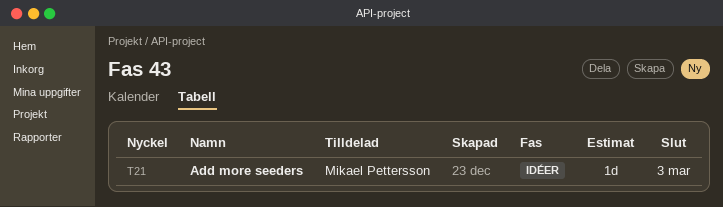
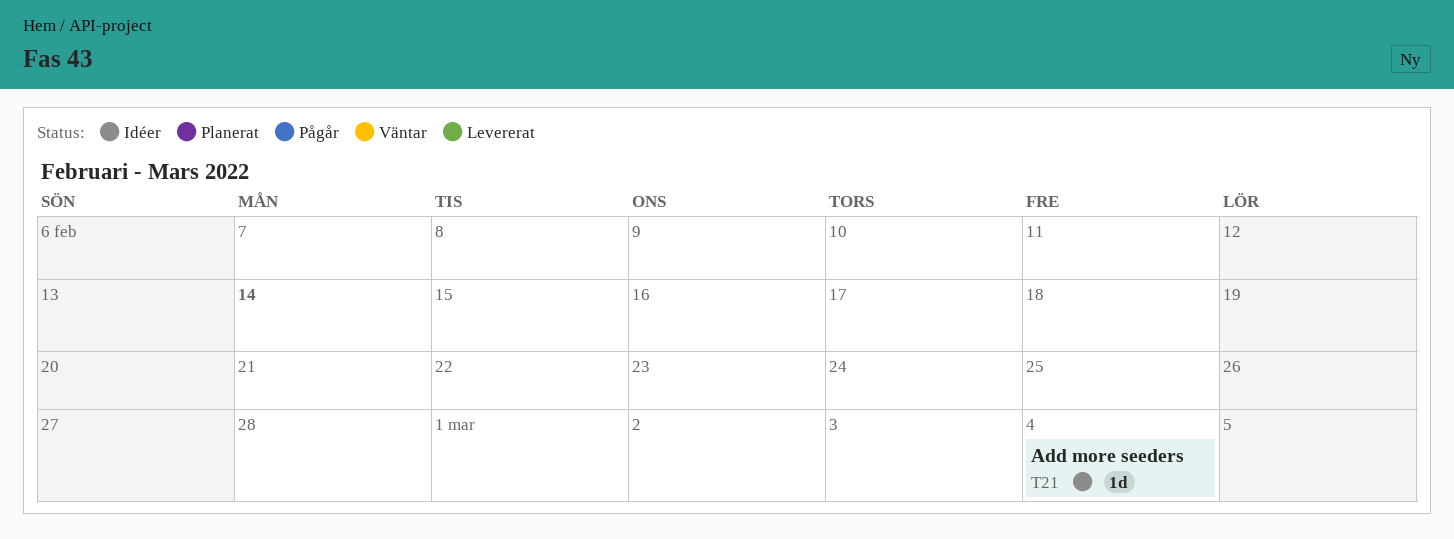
T21, due: Mar 3 -> Mar 4

